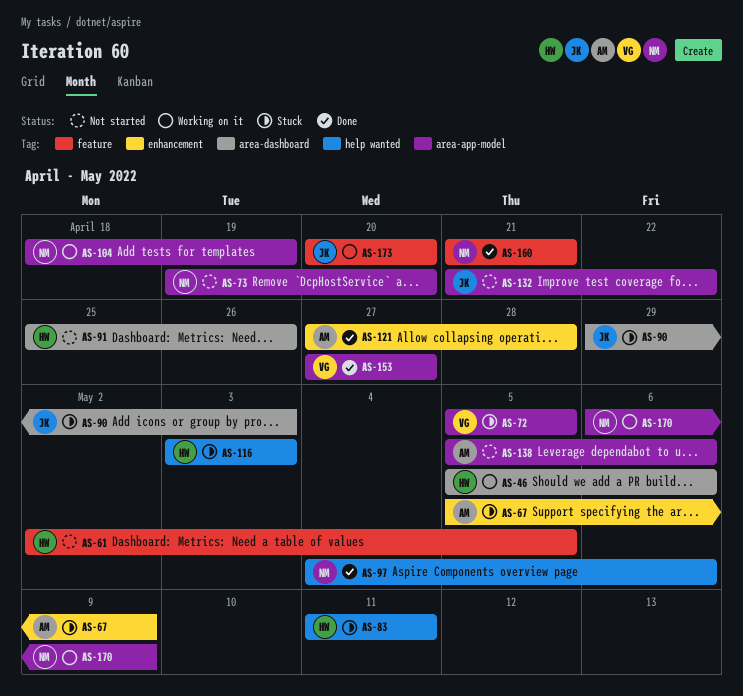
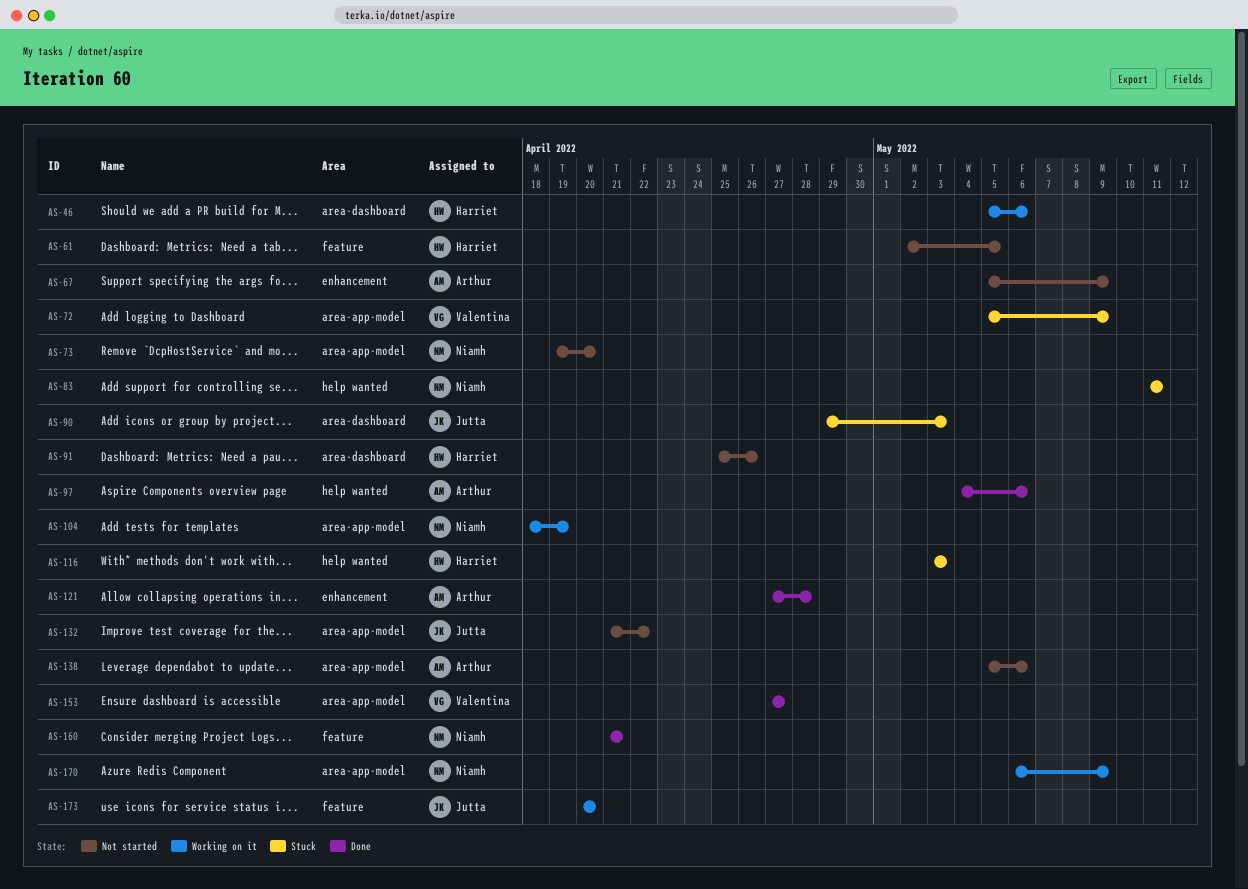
AS-67, status: Stuck -> Not started
AS-72, due: May 5 -> May 9
AS-83, owner: Harriet -> Niamh
AS-97, owner: Niamh -> Arthur

